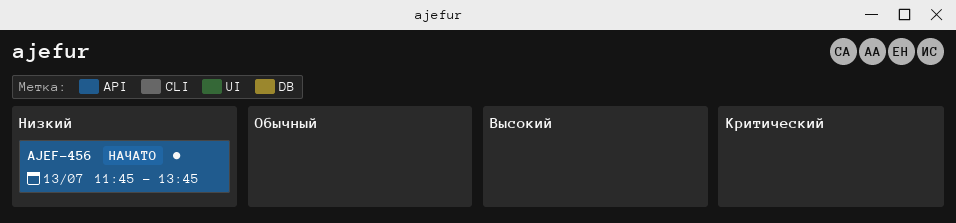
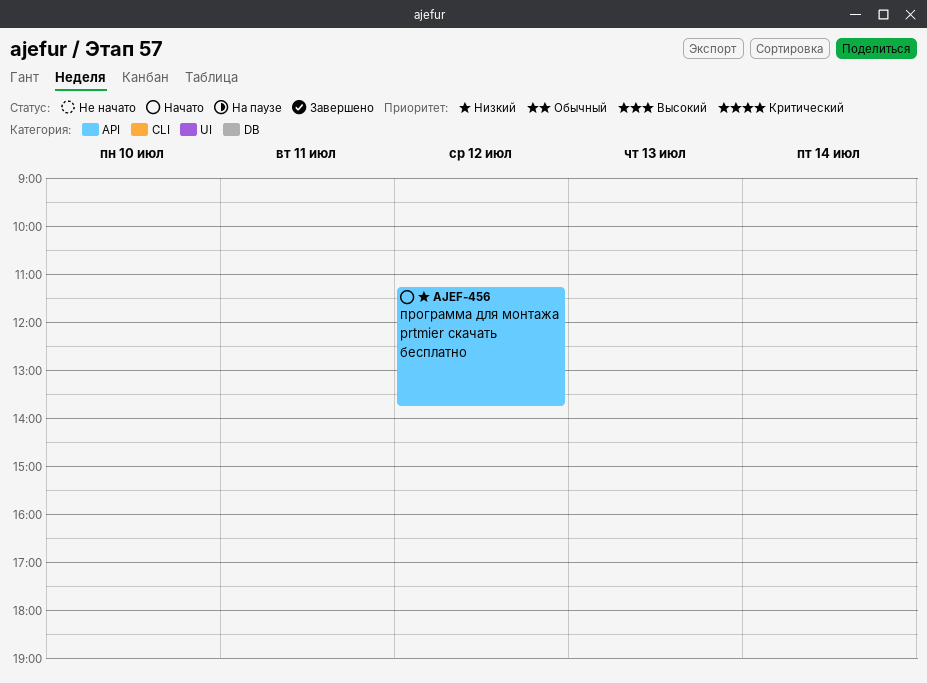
AJEF-456, day: Jul 13 -> Jul 12
AJEF-456, begins: 11:45 -> 11:15

